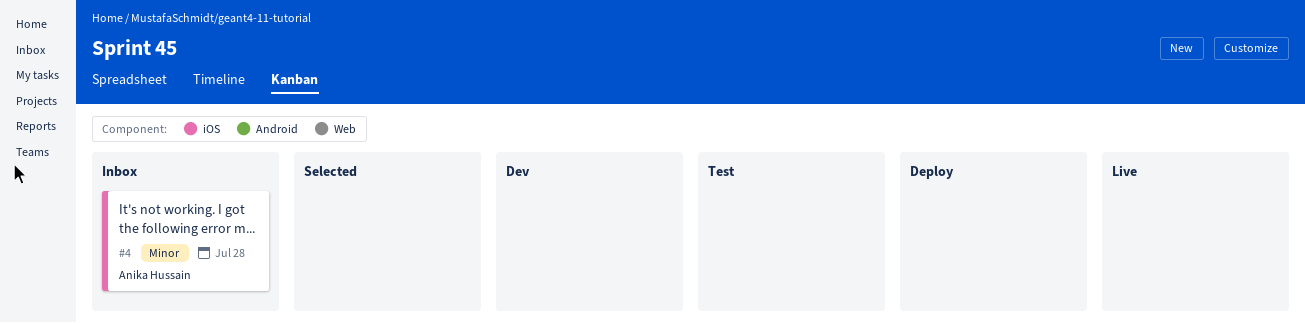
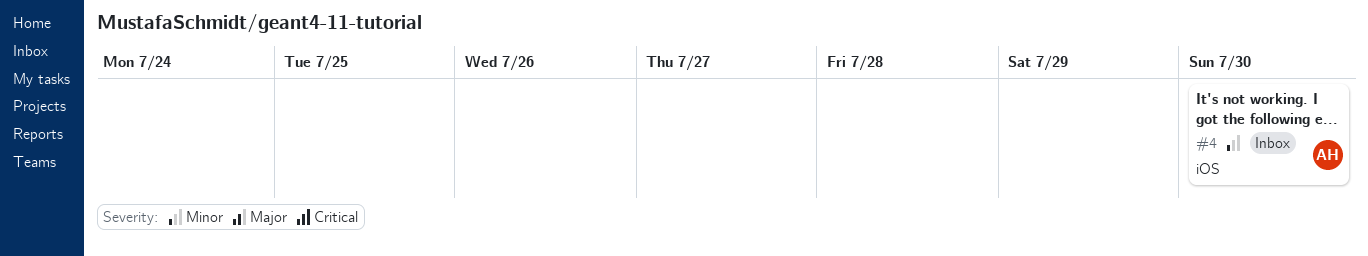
#4, due: Jul 28 -> Jul 30

